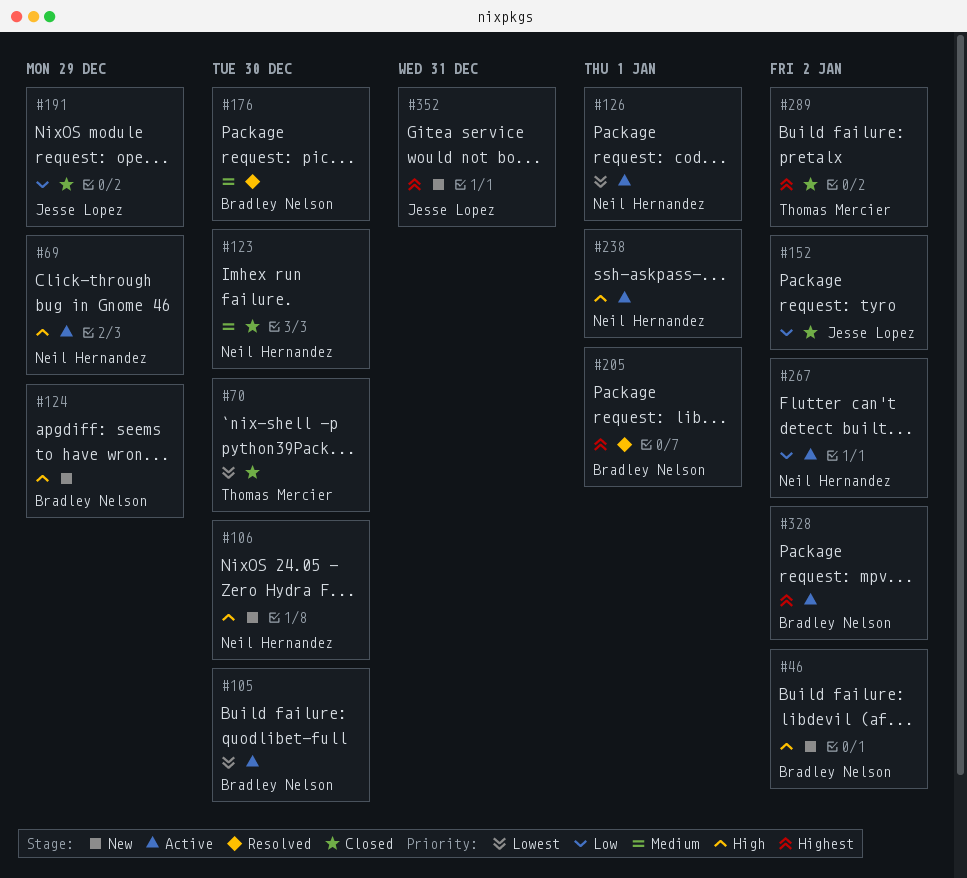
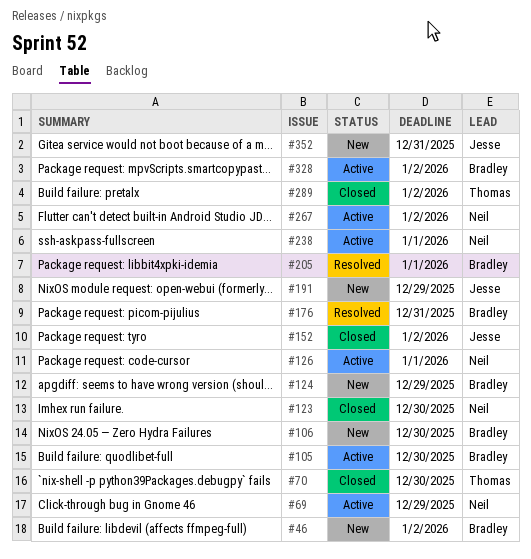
#106, owner: Neil Hernandez -> Bradley Nelson
#176, due: Dec 30 -> Dec 31
#191, status: Closed -> New

